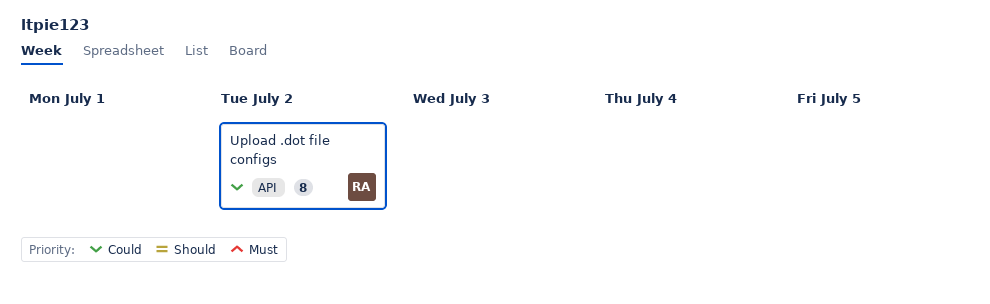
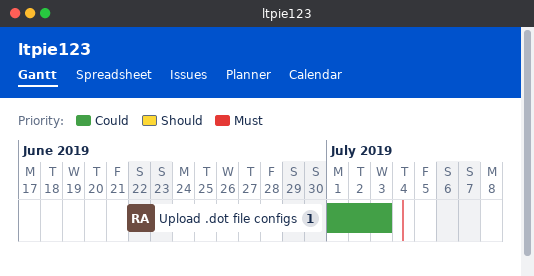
Upload .dot file configs, estimate: 8 -> 1
Upload .dot file configs, due: Jul 2 -> Jul 3

